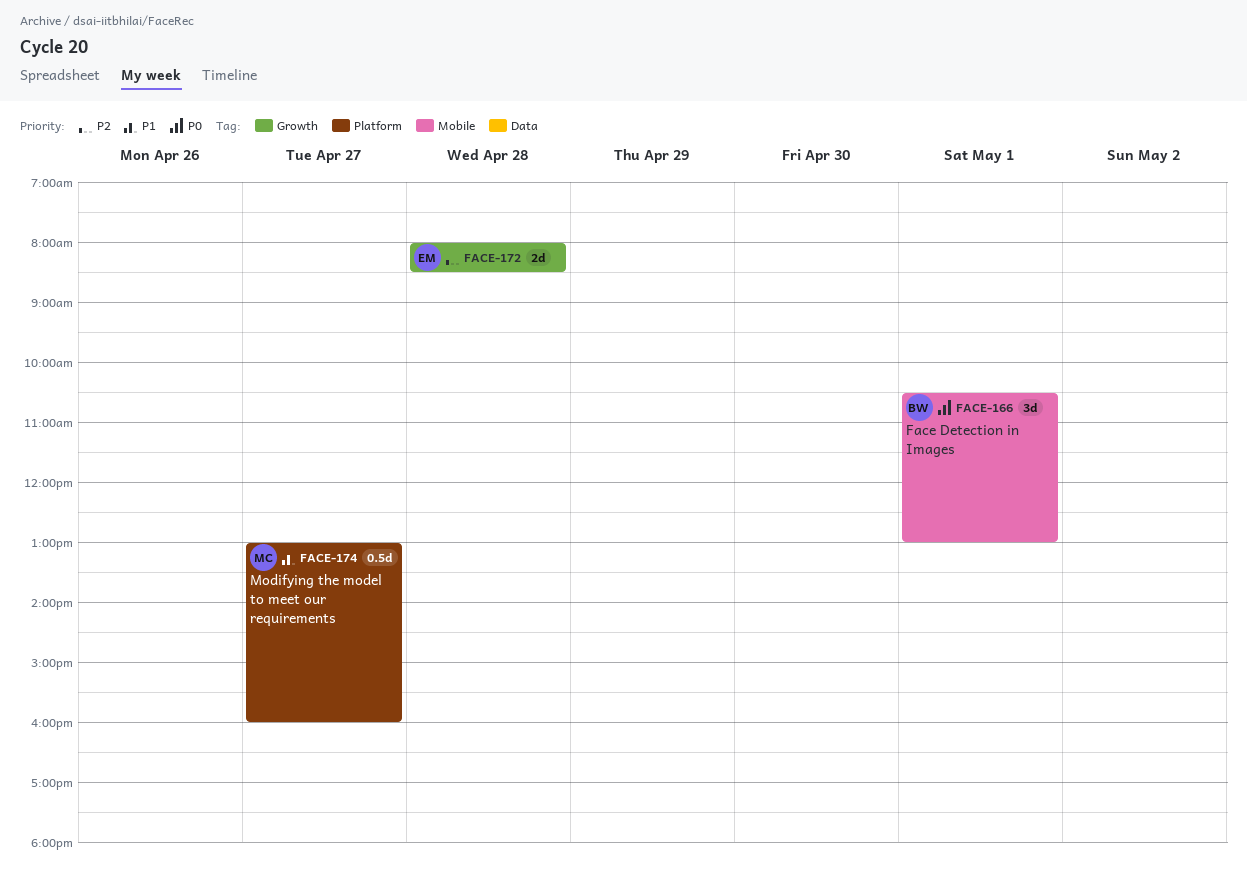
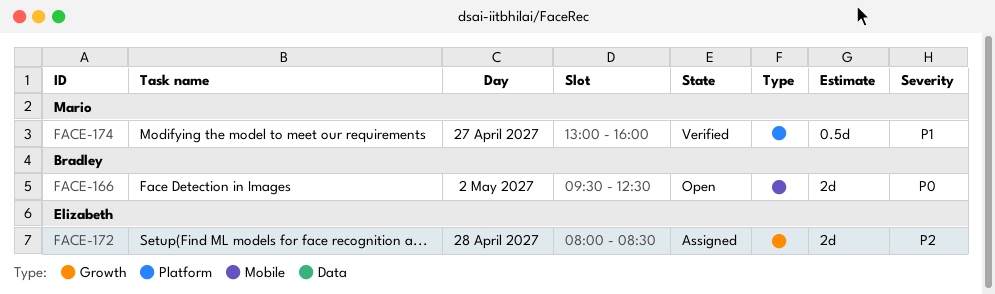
FACE-166, estimate: 3d -> 2d
FACE-166, day: May 1 -> May 2
FACE-166, begins: 10:30 -> 09:30
FACE-166, ends: 13:00 -> 12:30

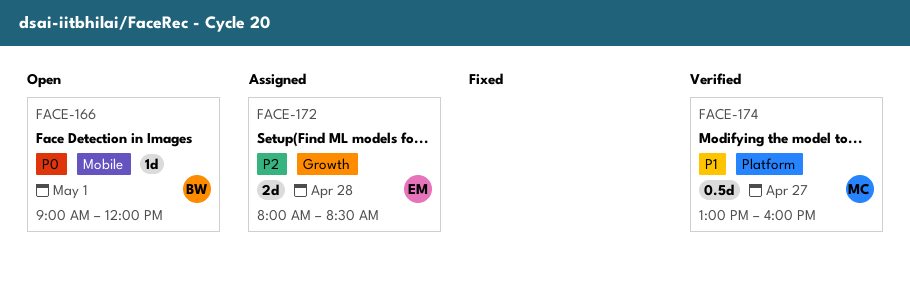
FACE-166, estimate: 2d -> 1d
FACE-166, day: May 2 -> May 1
FACE-166, begins: 09:30 -> 09:00
FACE-166, ends: 12:30 -> 12:00

